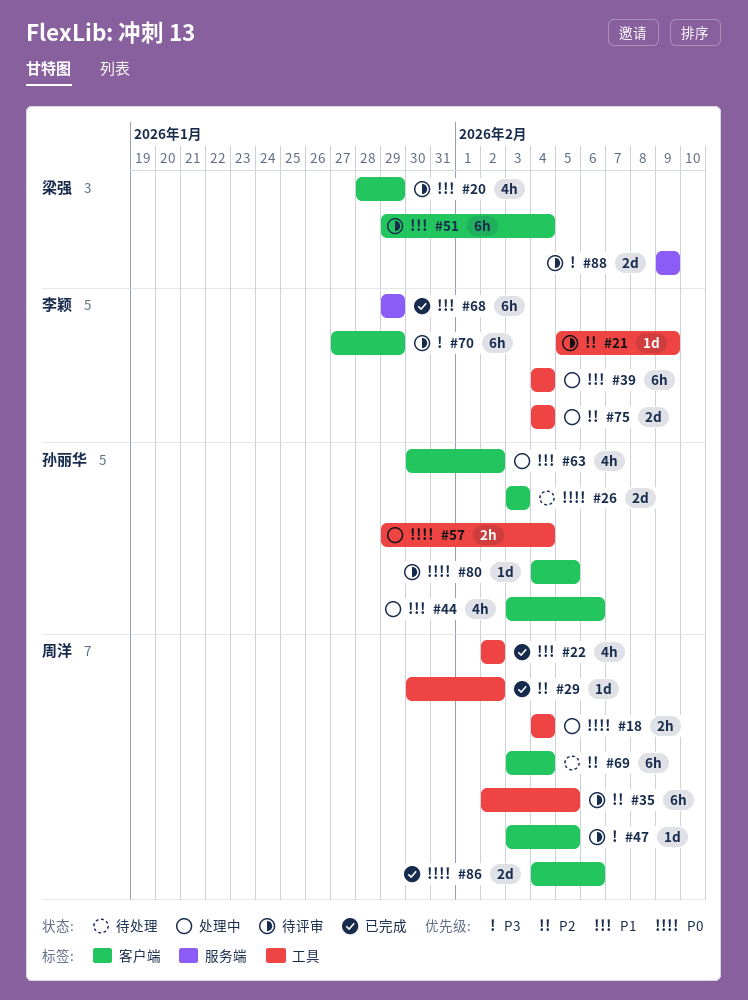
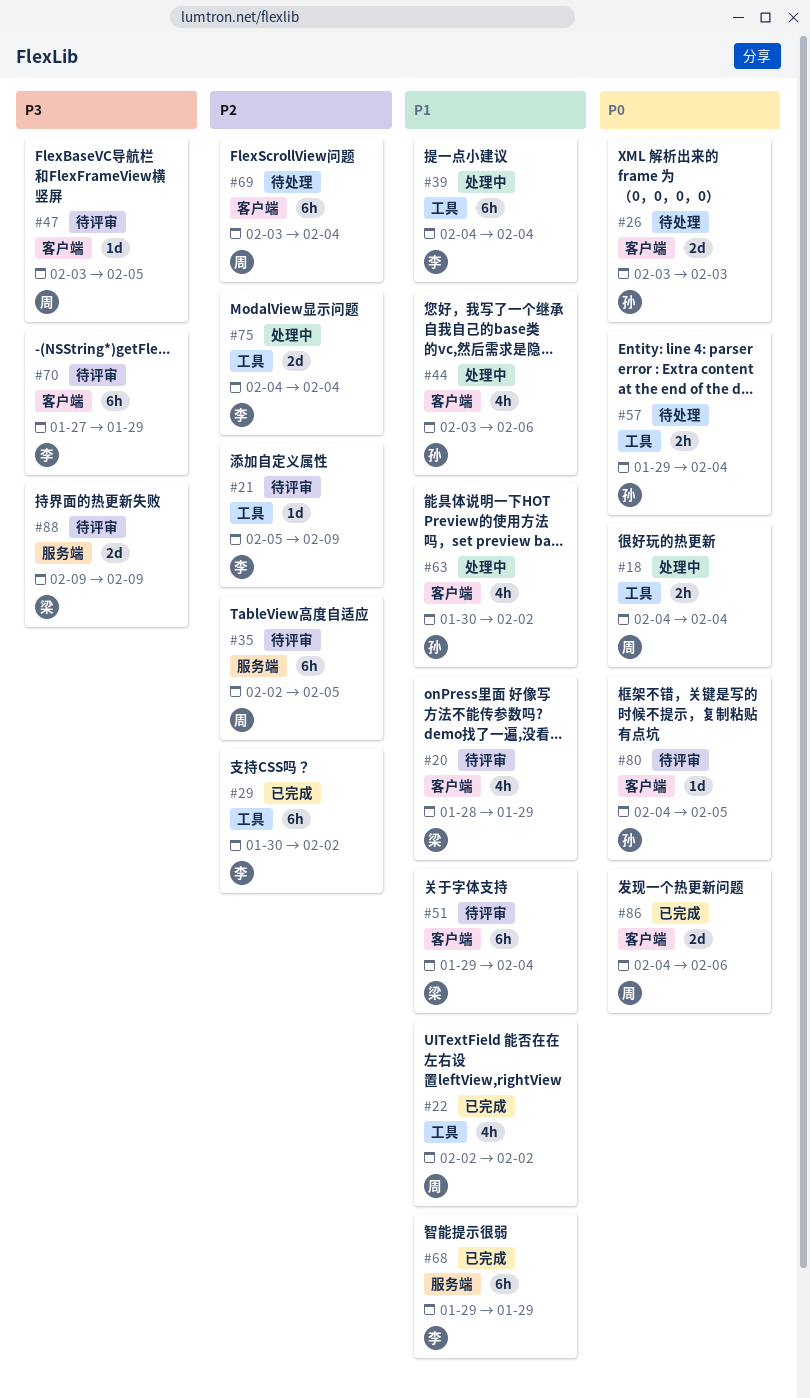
#29, owner: 周洋 -> 李颖
#29, estimate: 1d -> 6h
#35, label: 工具 -> 服务端
#57, status: 处理中 -> 待处理

